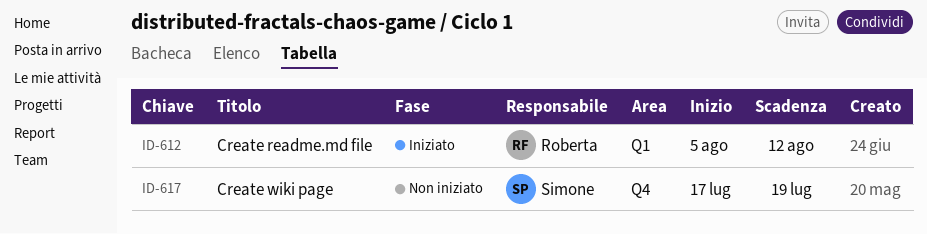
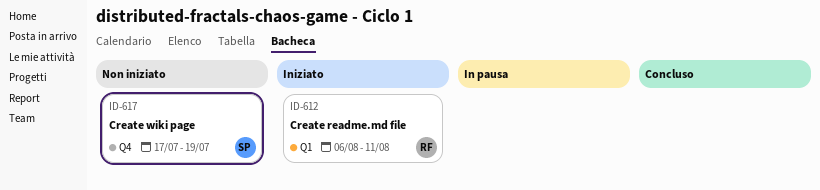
ID-612, start: Aug 5 -> Aug 6
ID-612, due: Aug 12 -> Aug 11

